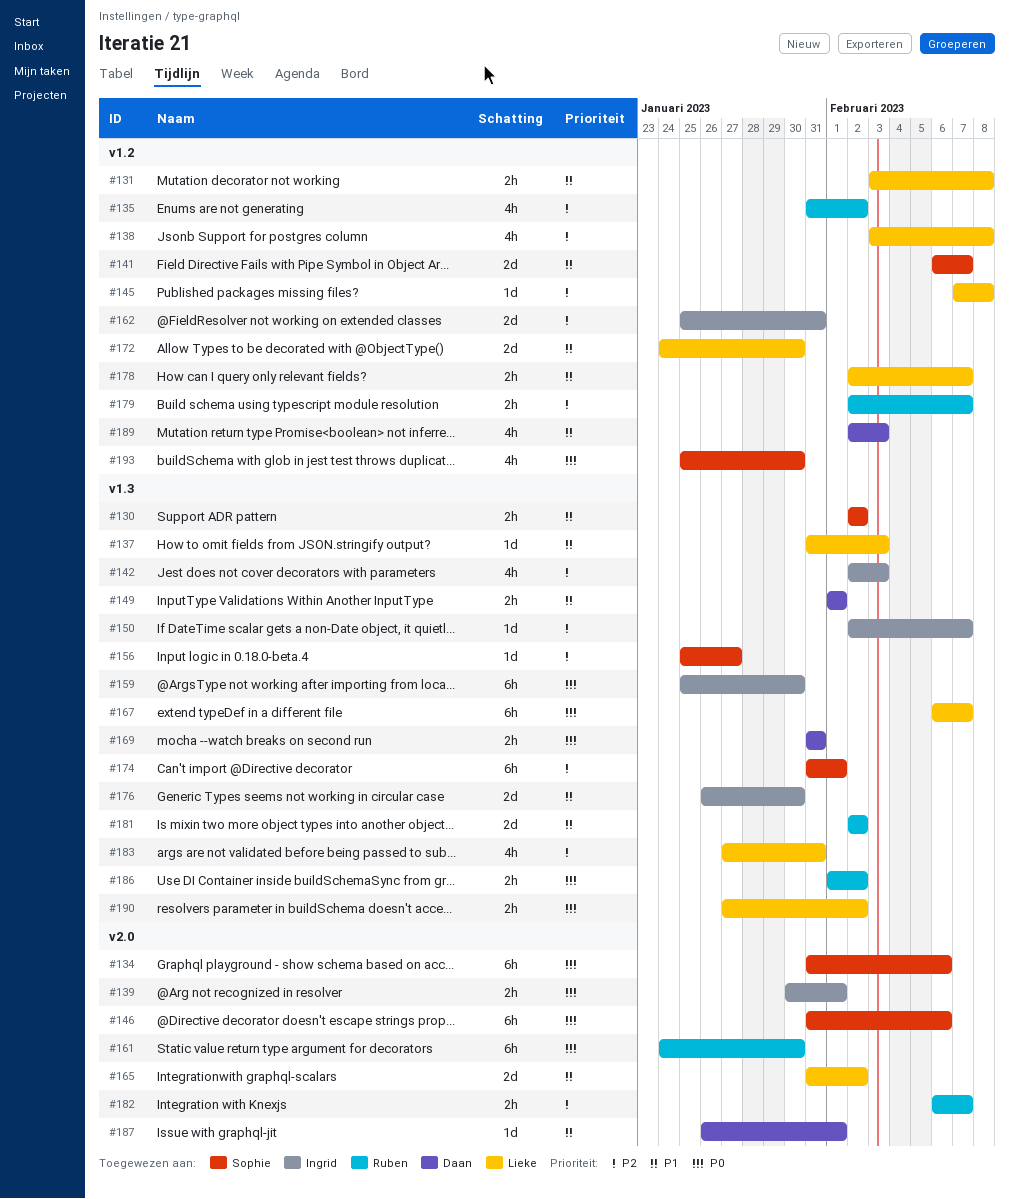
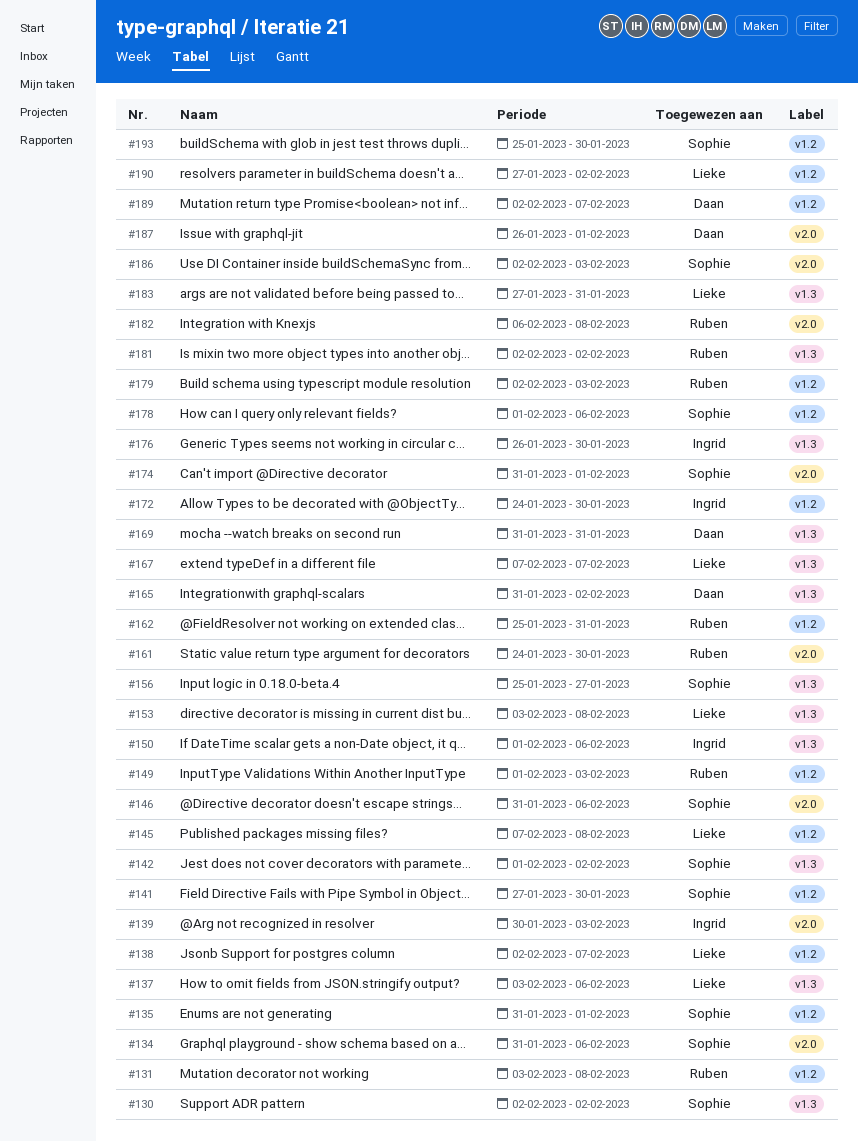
#131, owner: Lieke -> Ruben
#135, owner: Ruben -> Sophie
#135, due: Feb 2 -> Feb 1
#137, start: Jan 31 -> Feb 3
#137, due: Feb 3 -> Feb 6
#138, start: Feb 3 -> Feb 2
#138, due: Feb 8 -> Feb 7
#139, due: Feb 1 -> Feb 3
#141, start: Feb 6 -> Jan 27
#141, due: Feb 7 -> Jan 30
#142, owner: Ingrid -> Sophie
#142, start: Feb 2 -> Feb 1
#142, due: Feb 3 -> Feb 2
#149, owner: Daan -> Ruben
#149, label: v1.3 -> v1.2
#149, due: Feb 1 -> Feb 3
#150, start: Feb 2 -> Feb 1
#150, due: Feb 7 -> Feb 6
#153: none -> present
#159: present -> none
#162, owner: Ingrid -> Ruben
#165, owner: Lieke -> Daan
#165, label: v2.0 -> v1.3
#167, start: Feb 6 -> Feb 7
#172, owner: Lieke -> Ingrid
#174, label: v1.3 -> v2.0
#178, owner: Lieke -> Sophie
#178, start: Feb 2 -> Feb 1
#178, due: Feb 7 -> Feb 6
#179, due: Feb 7 -> Feb 3
#182, due: Feb 7 -> Feb 8
#186, owner: Ruben -> Sophie
#186, label: v1.3 -> v2.0
#186, start: Feb 1 -> Feb 2
#186, due: Feb 2 -> Feb 3
#189, due: Feb 3 -> Feb 7
#190, label: v1.3 -> v1.2

